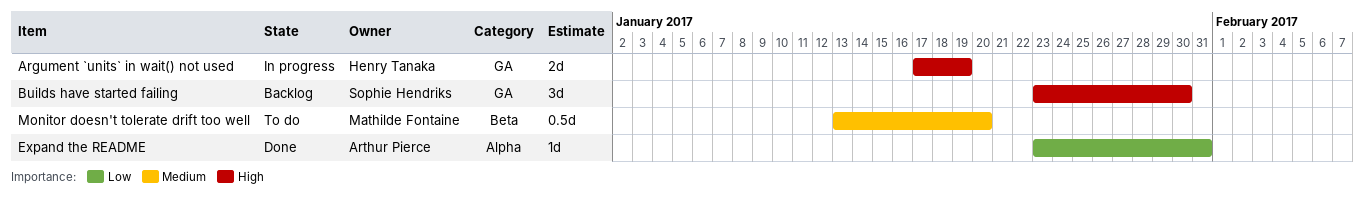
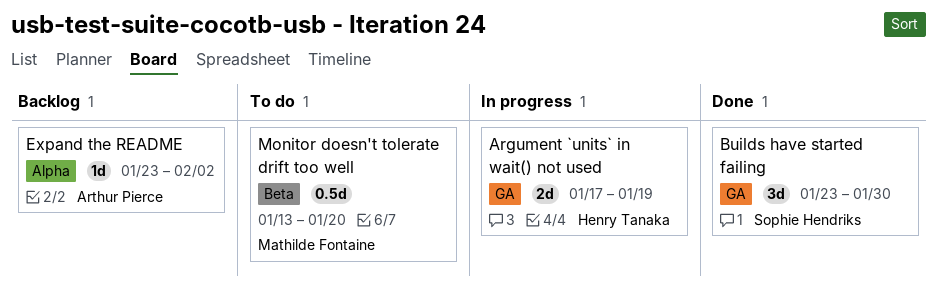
Builds have started failing, status: Backlog -> Done
Expand the README, status: Done -> Backlog
Expand the README, due: Jan 31 -> Feb 2

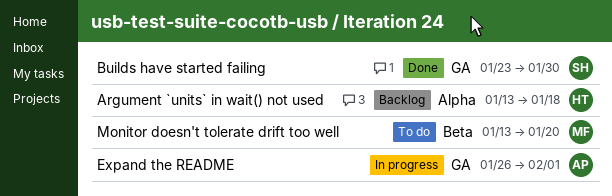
Argument `units` in wait() not used, status: In progress -> Backlog
Argument `units` in wait() not used, label: GA -> Alpha
Argument `units` in wait() not used, start: Jan 17 -> Jan 13
Argument `units` in wait() not used, due: Jan 19 -> Jan 18
Expand the README, status: Backlog -> In progress
Expand the README, label: Alpha -> GA
Expand the README, start: Jan 23 -> Jan 26
Expand the README, due: Feb 2 -> Feb 1

